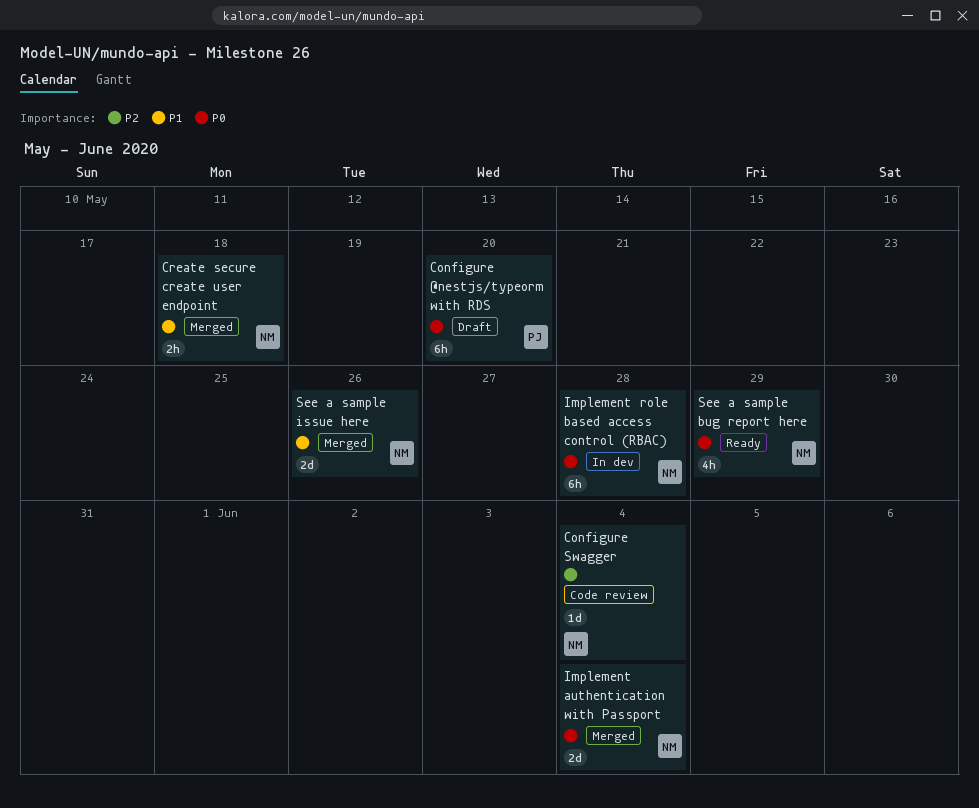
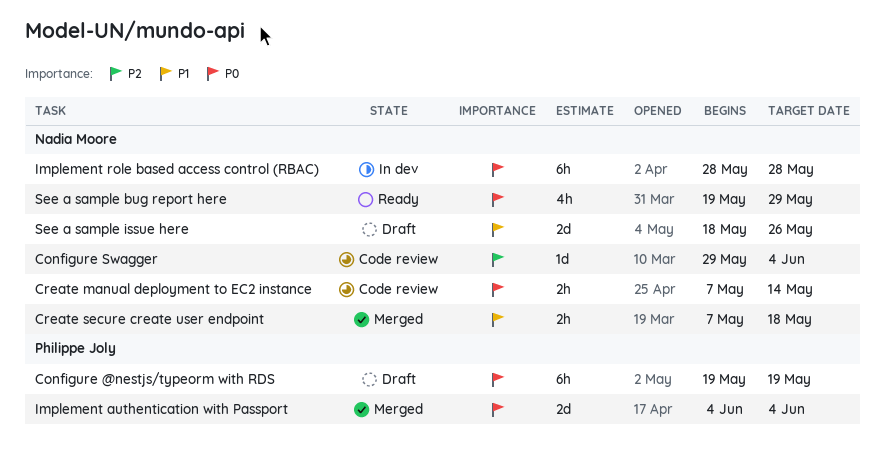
Configure @nestjs/typeorm with RDS, due: May 20 -> May 19
Create manual deployment to EC2 instance: none -> present
Implement authentication with Passport, owner: Nadia Moore -> Philippe Joly
See a sample issue here, status: Merged -> Draft

